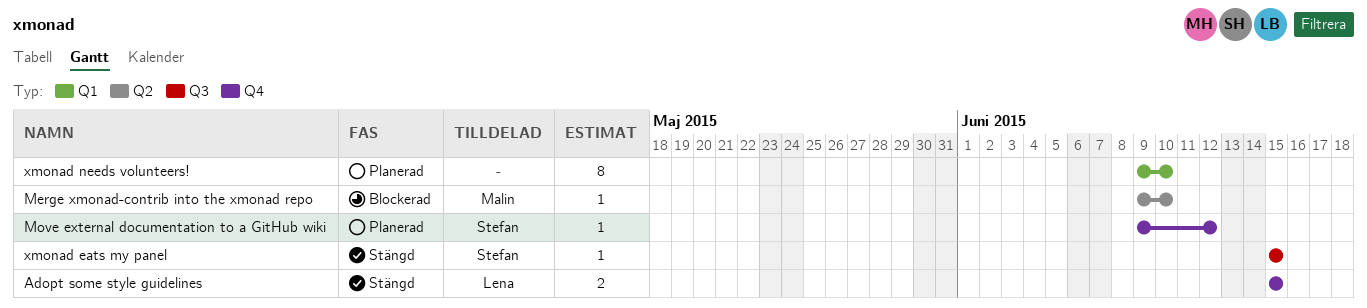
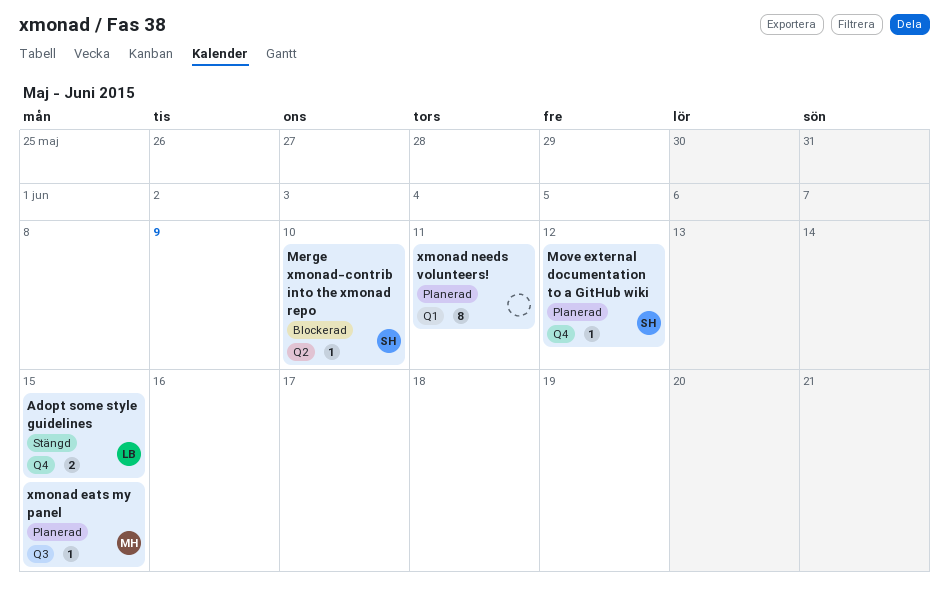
Merge xmonad-contrib into the xmonad repo, owner: Malin -> Stefan
xmonad eats my panel, status: Stängd -> Planerad
xmonad eats my panel, owner: Stefan -> Malin
xmonad needs volunteers!, due: Jun 10 -> Jun 11

